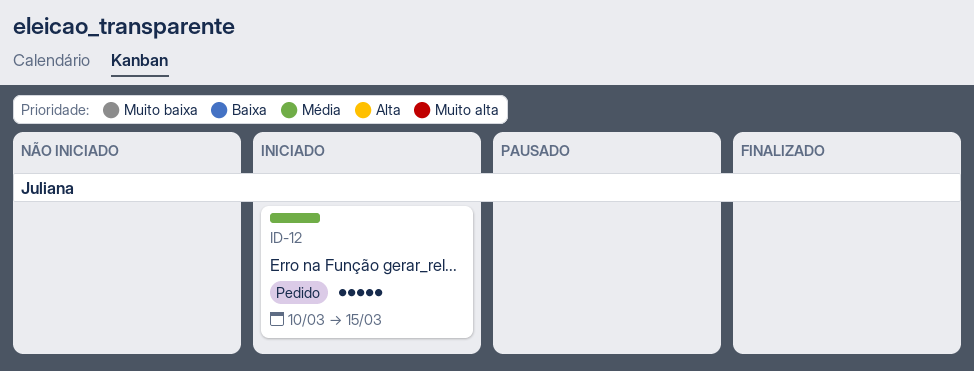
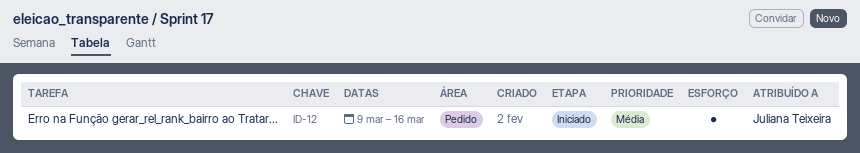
ID-12, estimate: 5 -> 1
ID-12, start: Mar 10 -> Mar 9
ID-12, due: Mar 15 -> Mar 16

